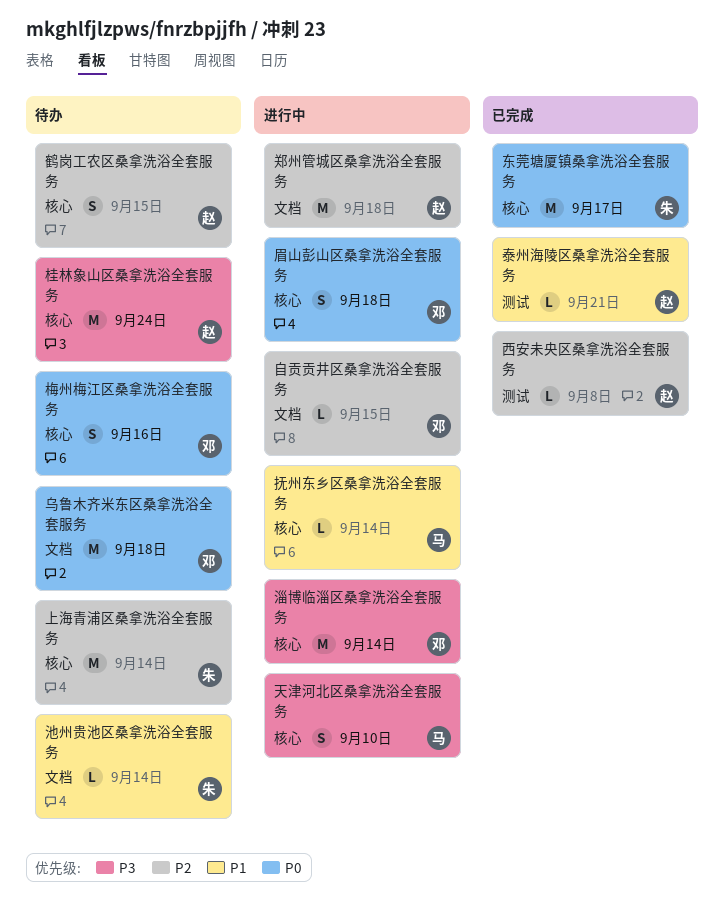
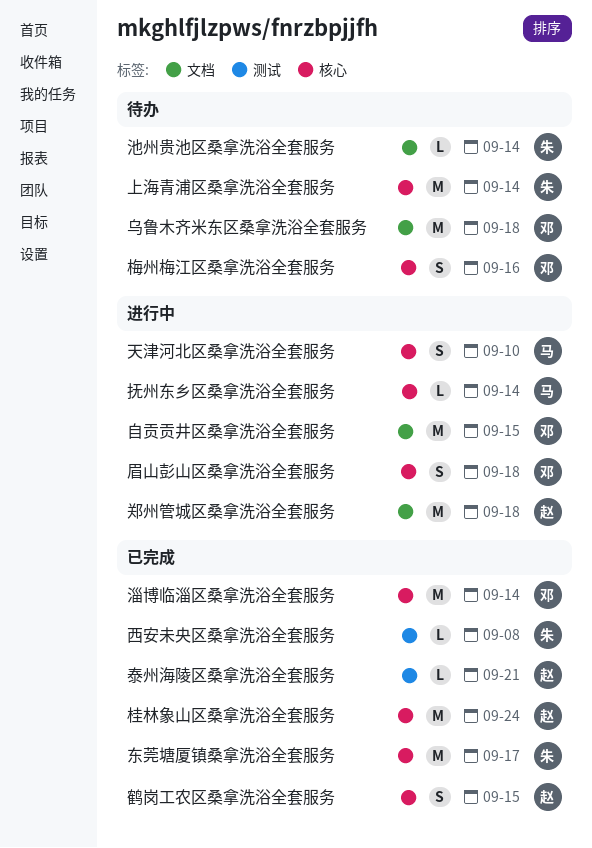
桂林象山区桑拿洗浴全套服务, status: 待办 -> 已完成
淄博临淄区桑拿洗浴全套服务, status: 进行中 -> 已完成
自贡贡井区桑拿洗浴全套服务, estimate: L -> M
西安未央区桑拿洗浴全套服务, owner: 赵 -> 朱
鹤岗工农区桑拿洗浴全套服务, status: 待办 -> 已完成

